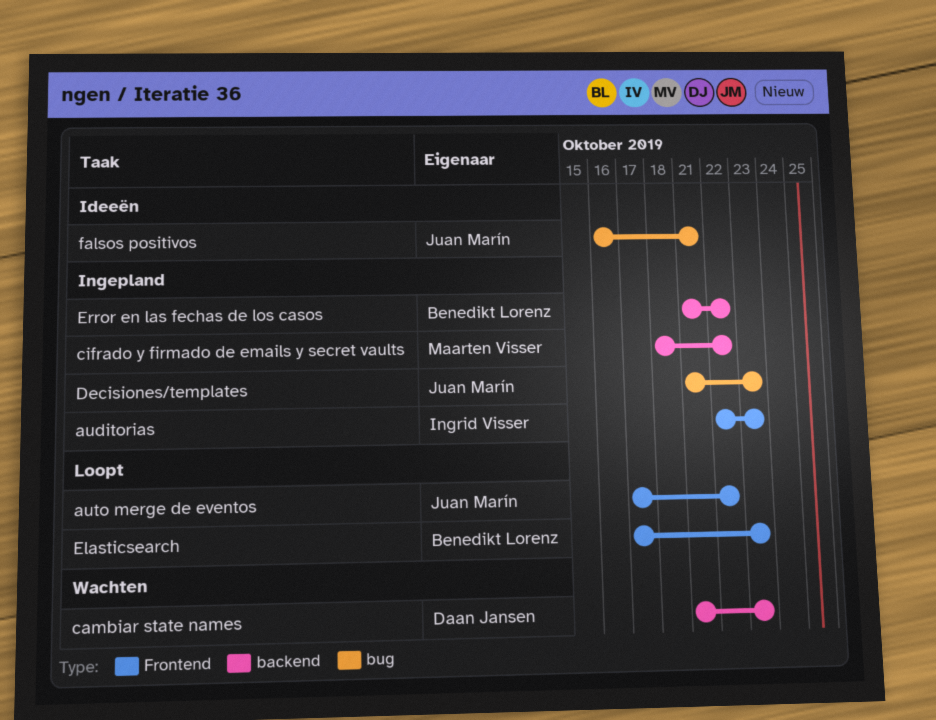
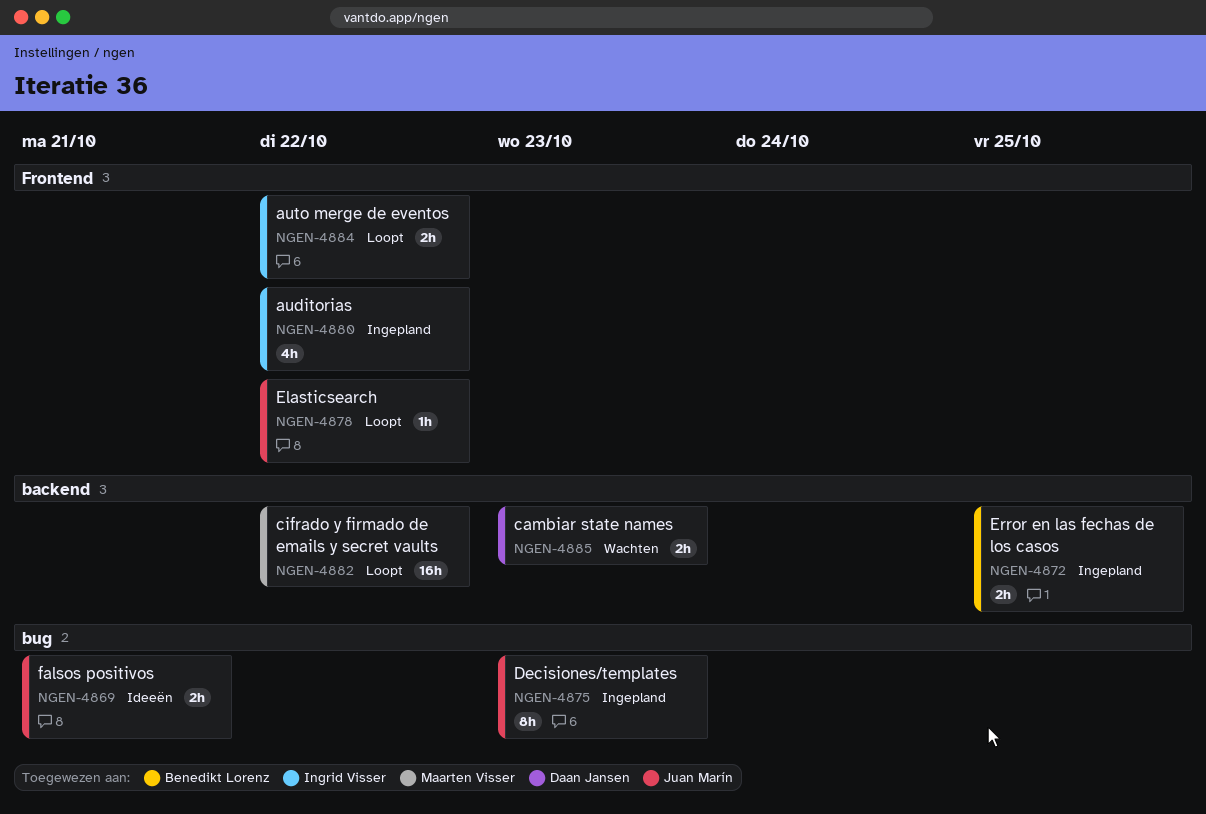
auditorias, due: Oct 23 -> Oct 22
auto merge de eventos, owner: Juan Marín -> Ingrid Visser
cifrado y firmado de emails y secret vaults, status: Ingepland -> Loopt
Elasticsearch, owner: Benedikt Lorenz -> Juan Marín
Elasticsearch, due: Oct 23 -> Oct 22
Error en las fechas de los casos, due: Oct 22 -> Oct 25

